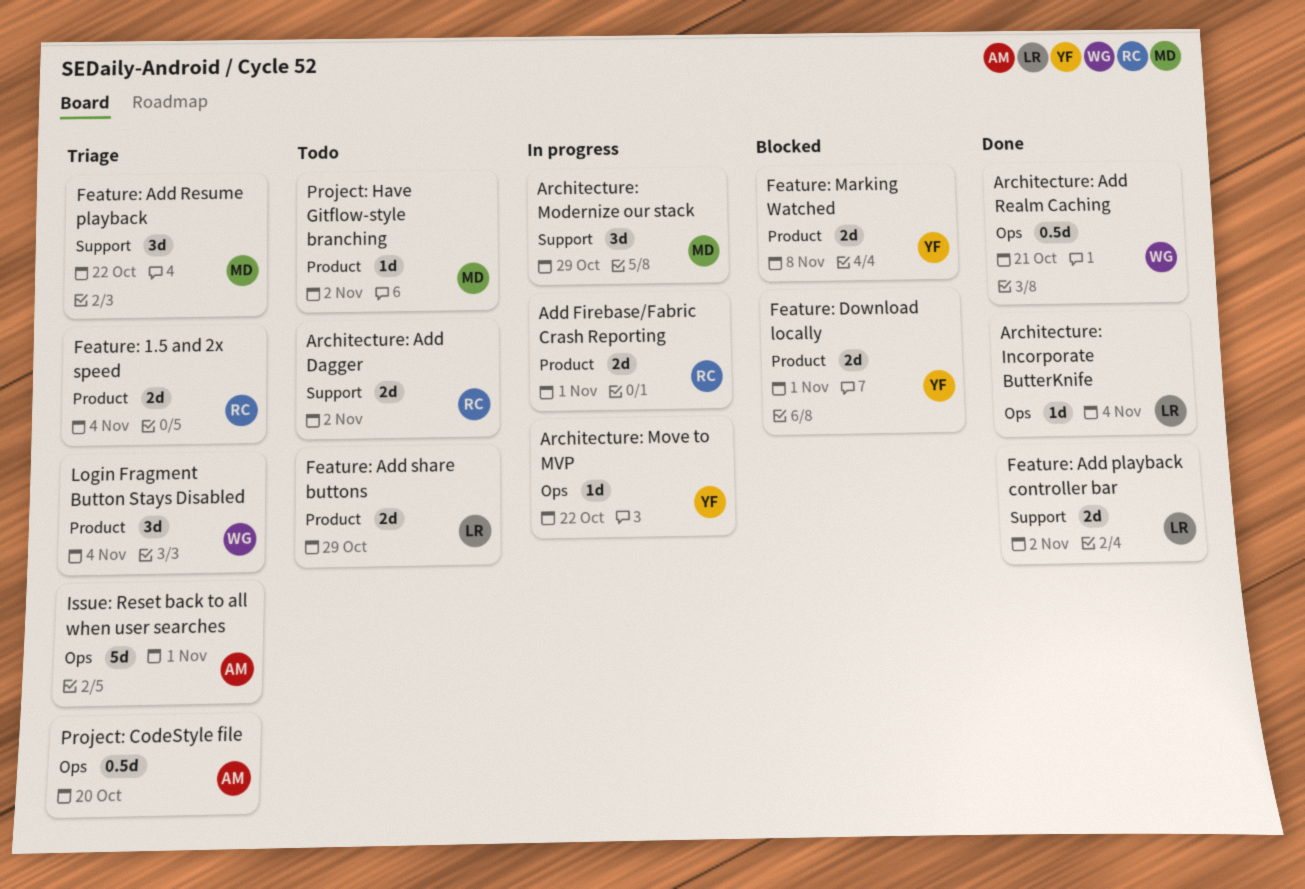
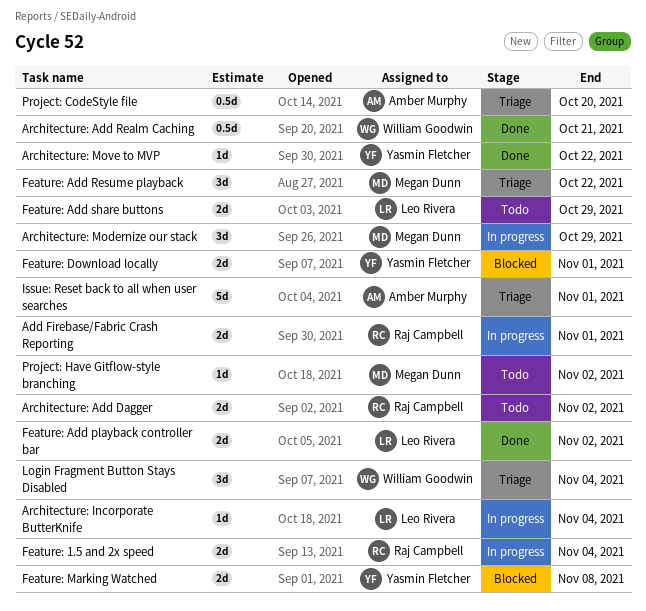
Architecture: Incorporate ButterKnife, status: Done -> In progress
Architecture: Move to MVP, status: In progress -> Done
Feature: 1.5 and 2x speed, status: Triage -> In progress

